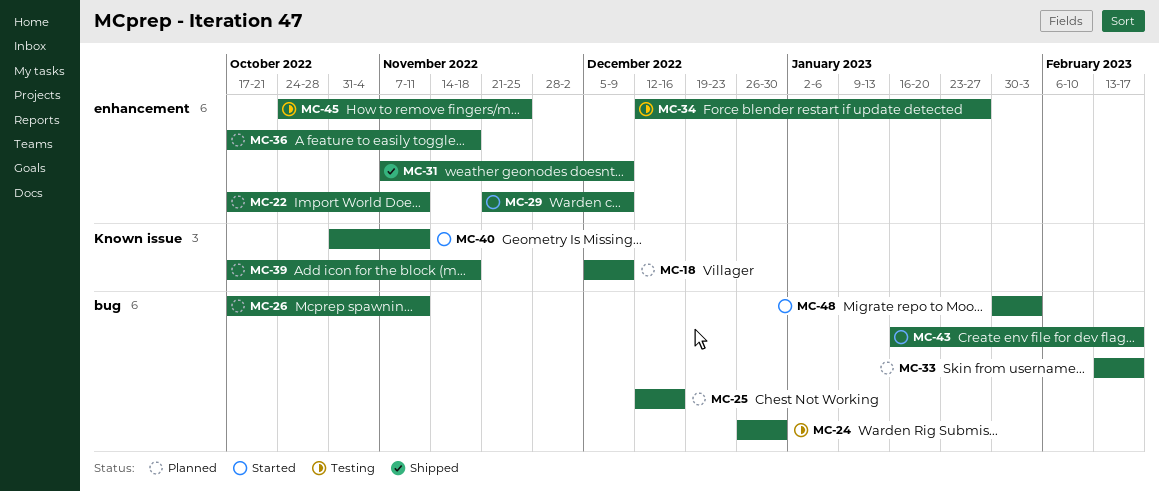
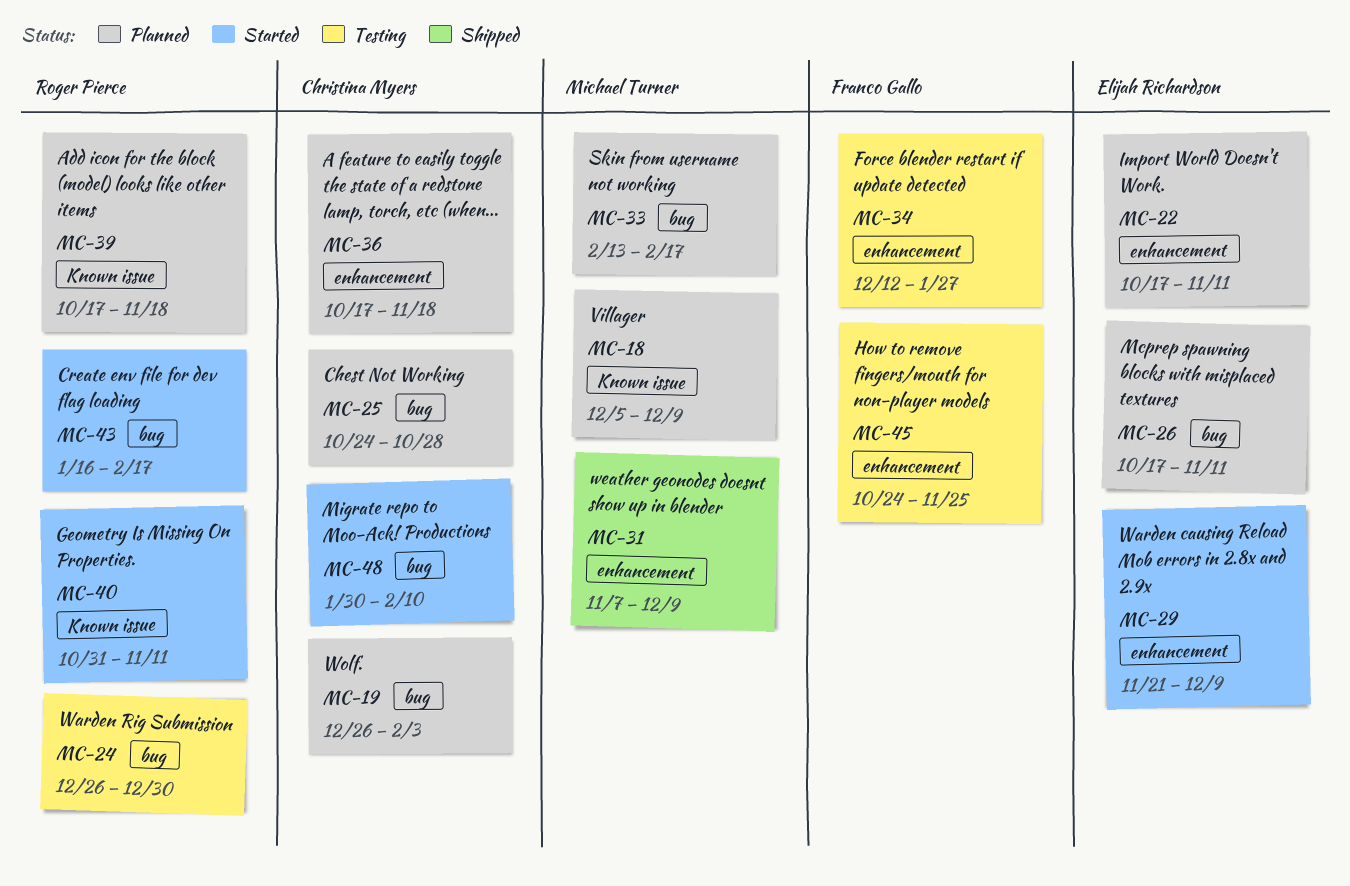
MC-19: none -> present
MC-25, start: Dec 12 -> Oct 24
MC-25, due: Dec 16 -> Oct 28
MC-48, due: Feb 3 -> Feb 10

